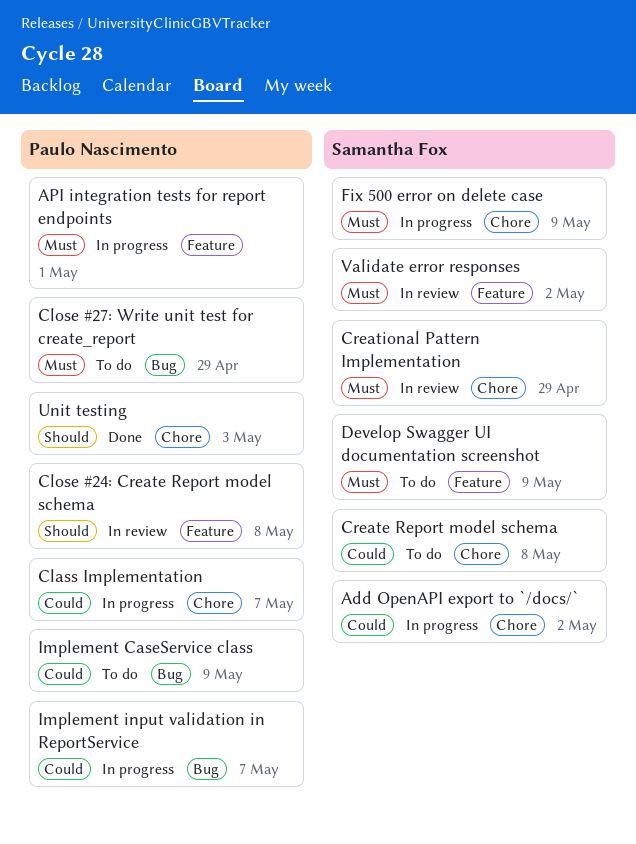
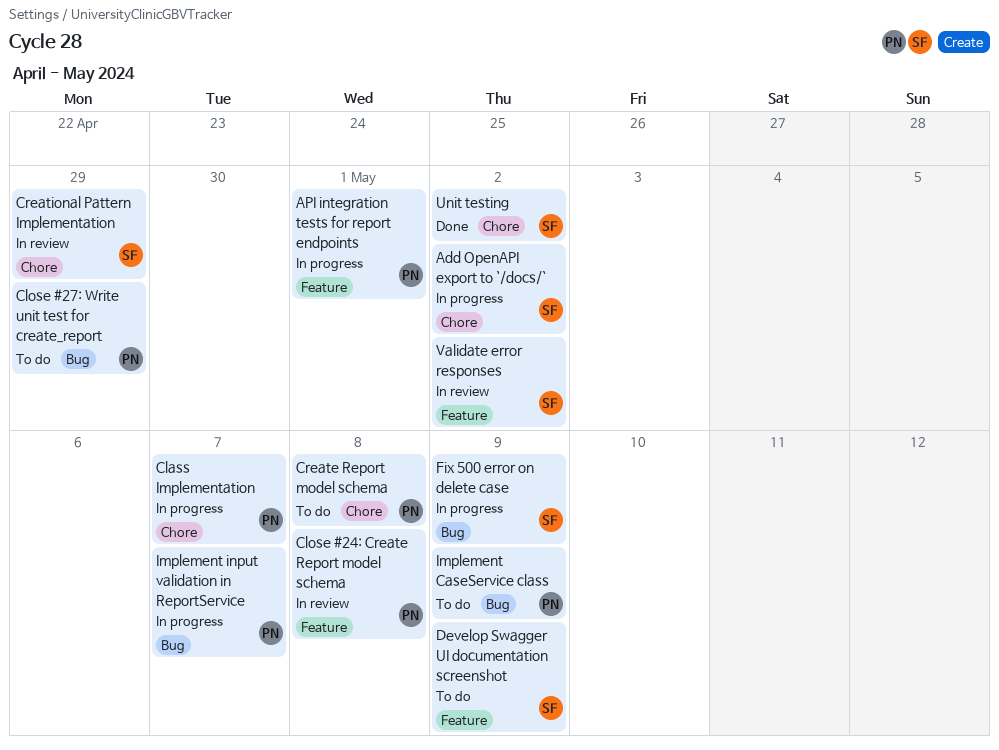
Create Report model schema, owner: Samantha Fox -> Paulo Nascimento
Fix 500 error on delete case, label: Chore -> Bug
Unit testing, owner: Paulo Nascimento -> Samantha Fox
Unit testing, due: May 3 -> May 2

